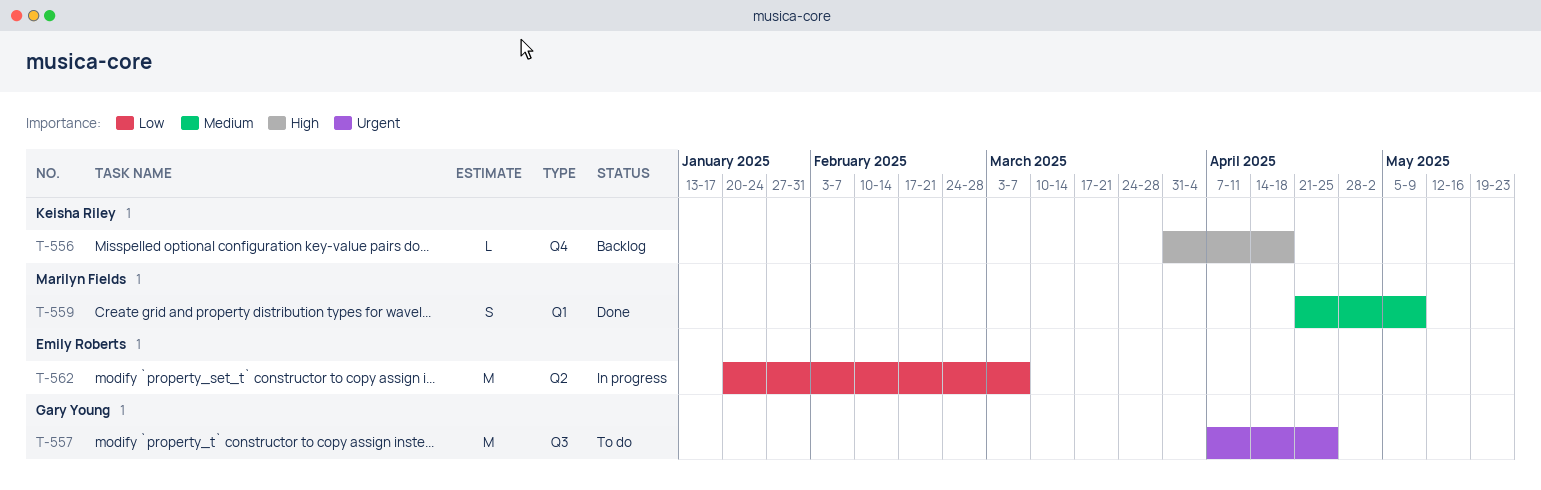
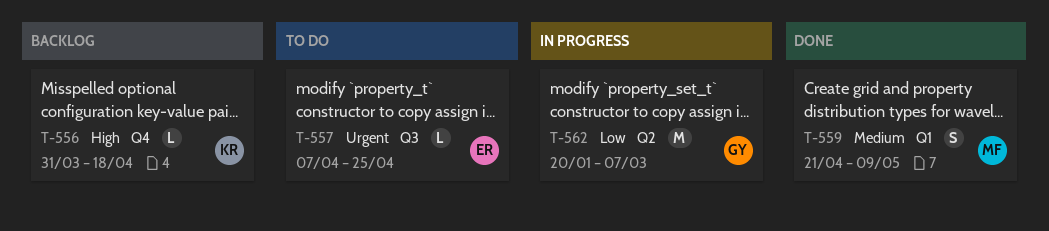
T-557, owner: Gary Young -> Emily Roberts
T-557, estimate: M -> L
T-562, owner: Emily Roberts -> Gary Young

